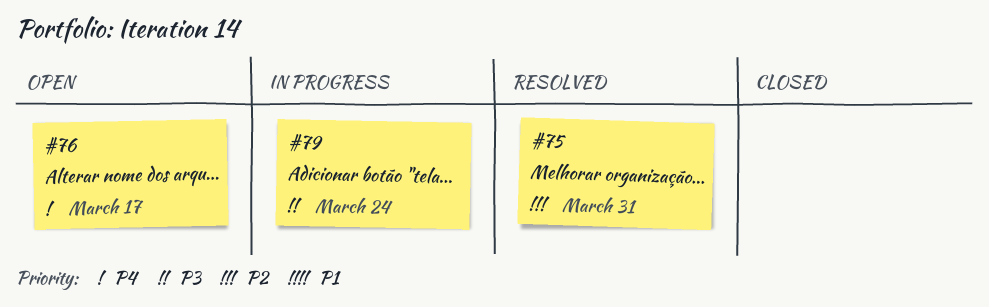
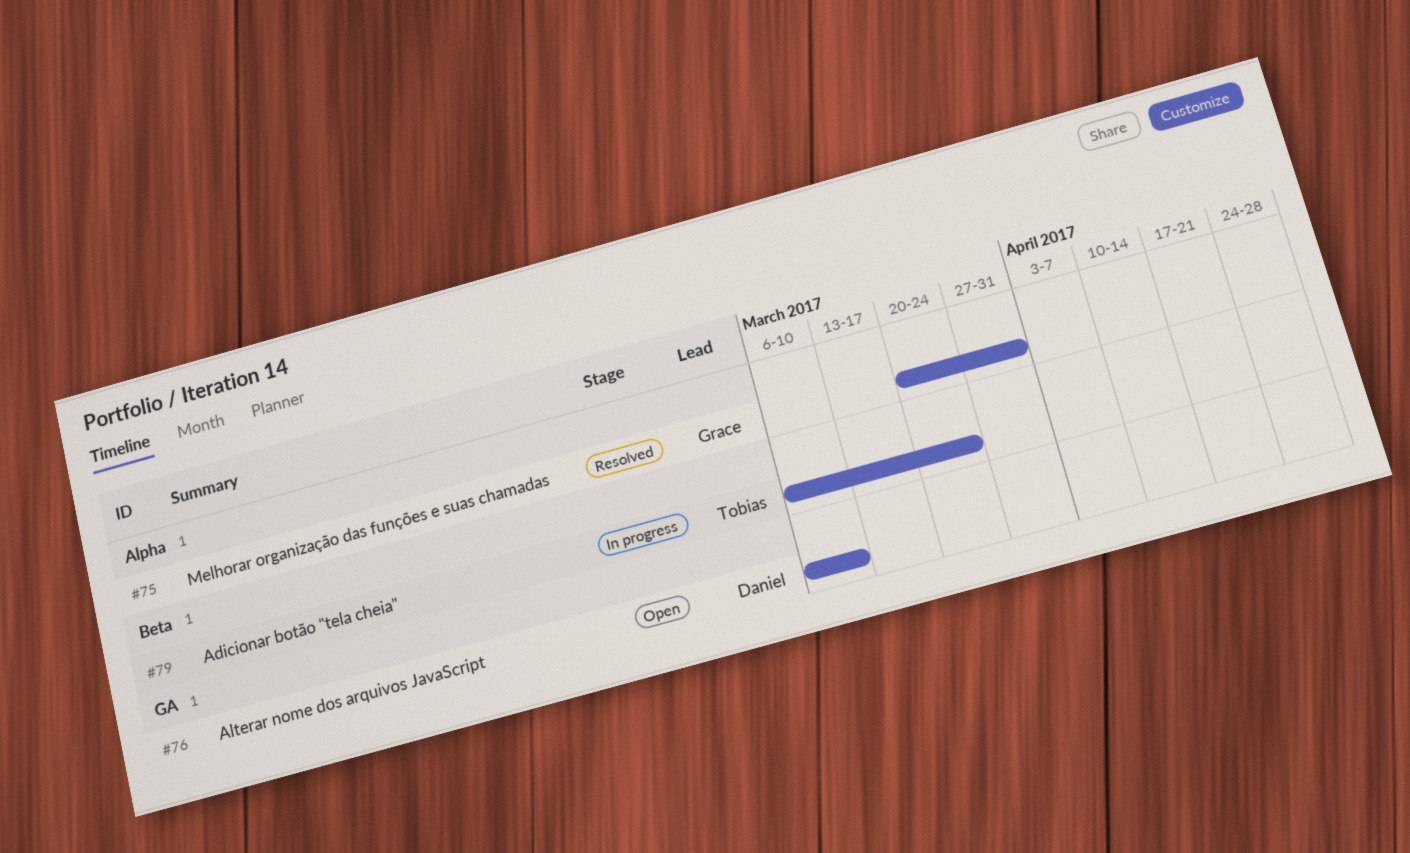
#76, due: Mar 17 -> Mar 10

